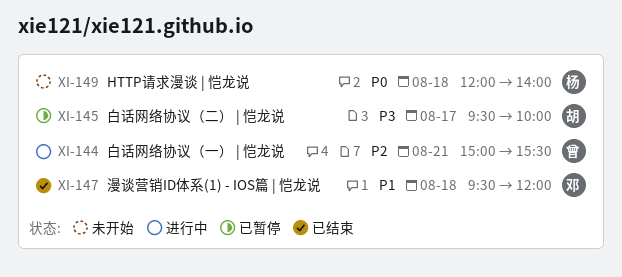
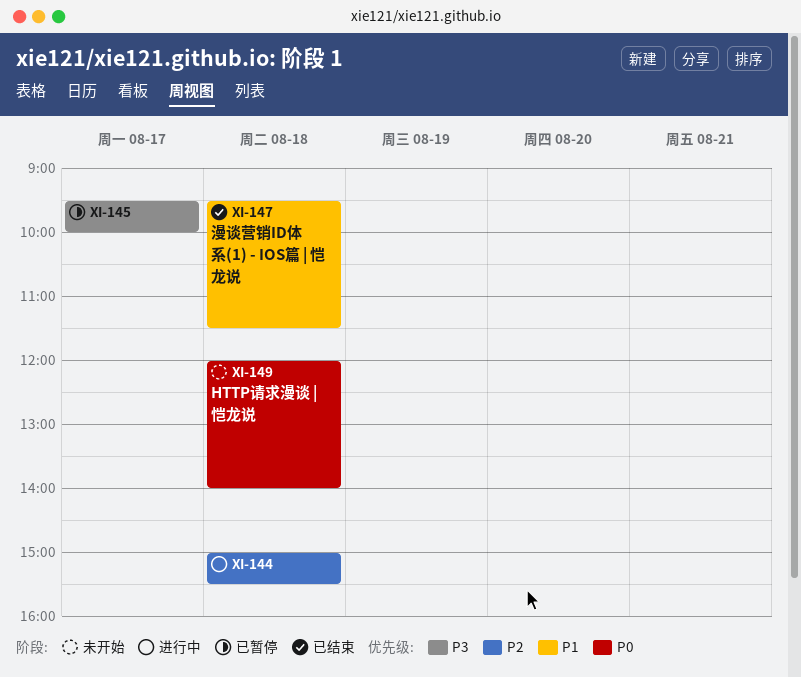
XI-144, day: Aug 21 -> Aug 18
XI-147, ends: 12:00 -> 11:30

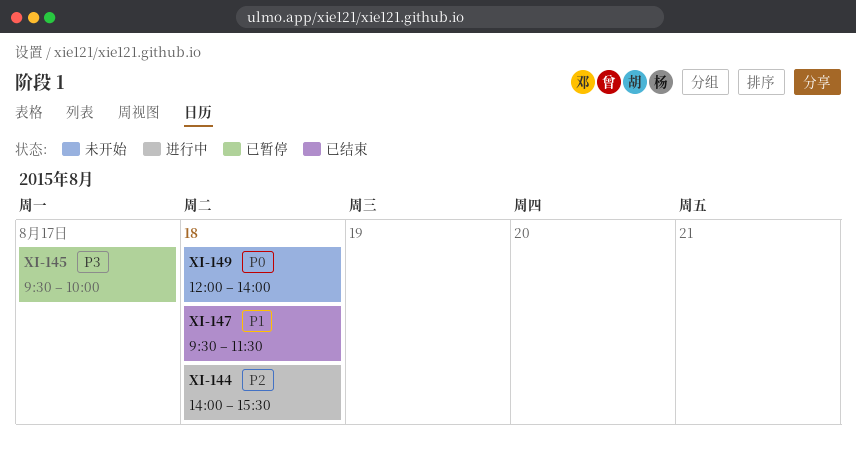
XI-144, begins: 15:00 -> 14:00

